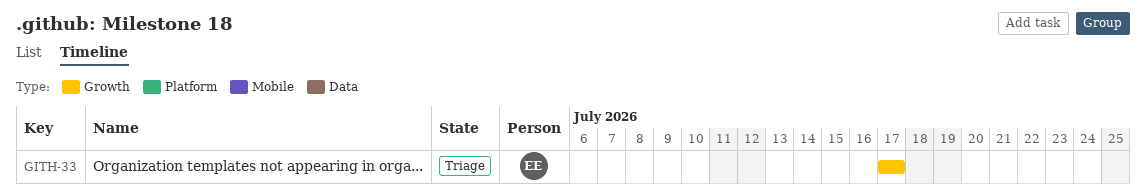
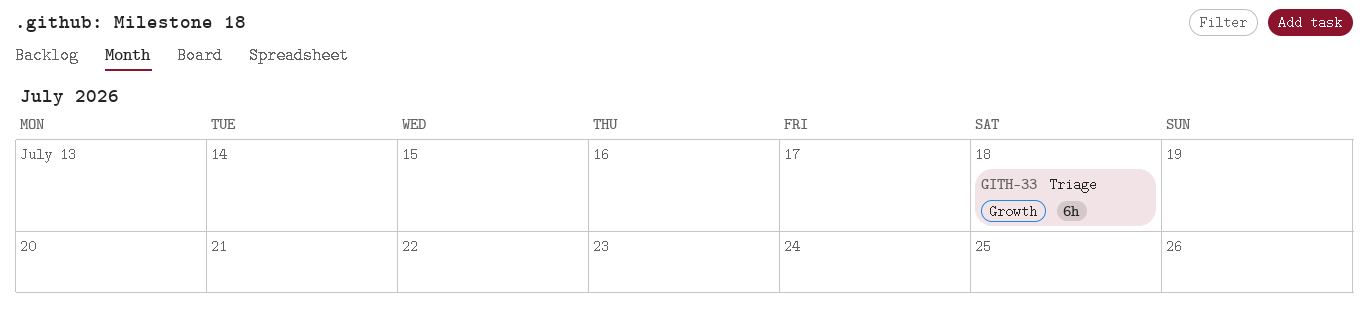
GITH-33, due: Jul 17 -> Jul 18

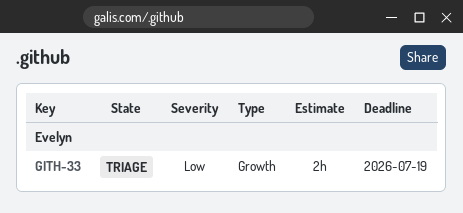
GITH-33, estimate: 6h -> 2h
GITH-33, due: Jul 18 -> Jul 19

